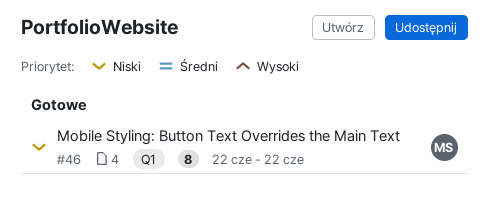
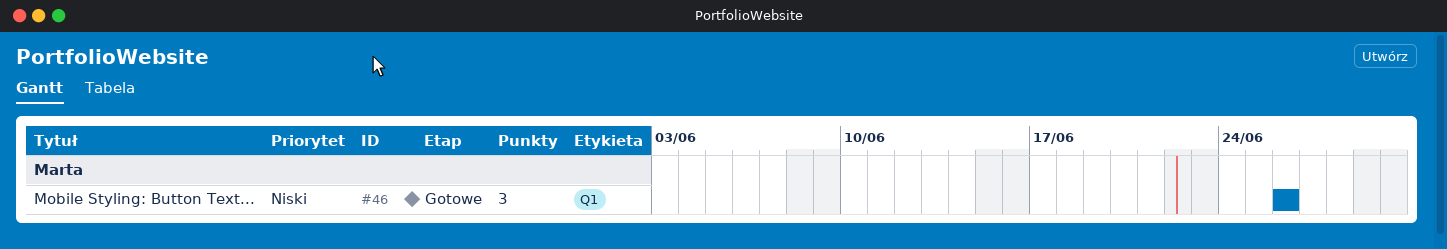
#46, estimate: 8 -> 3
#46, start: Jun 22 -> Jun 26
#46, due: Jun 22 -> Jun 26

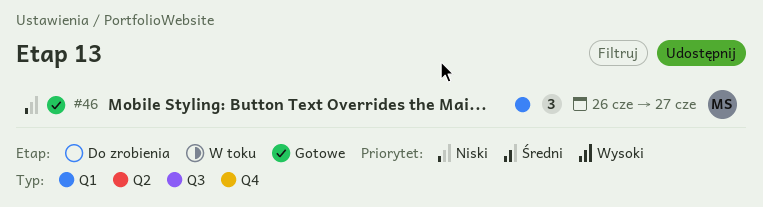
#46, due: Jun 26 -> Jun 27

